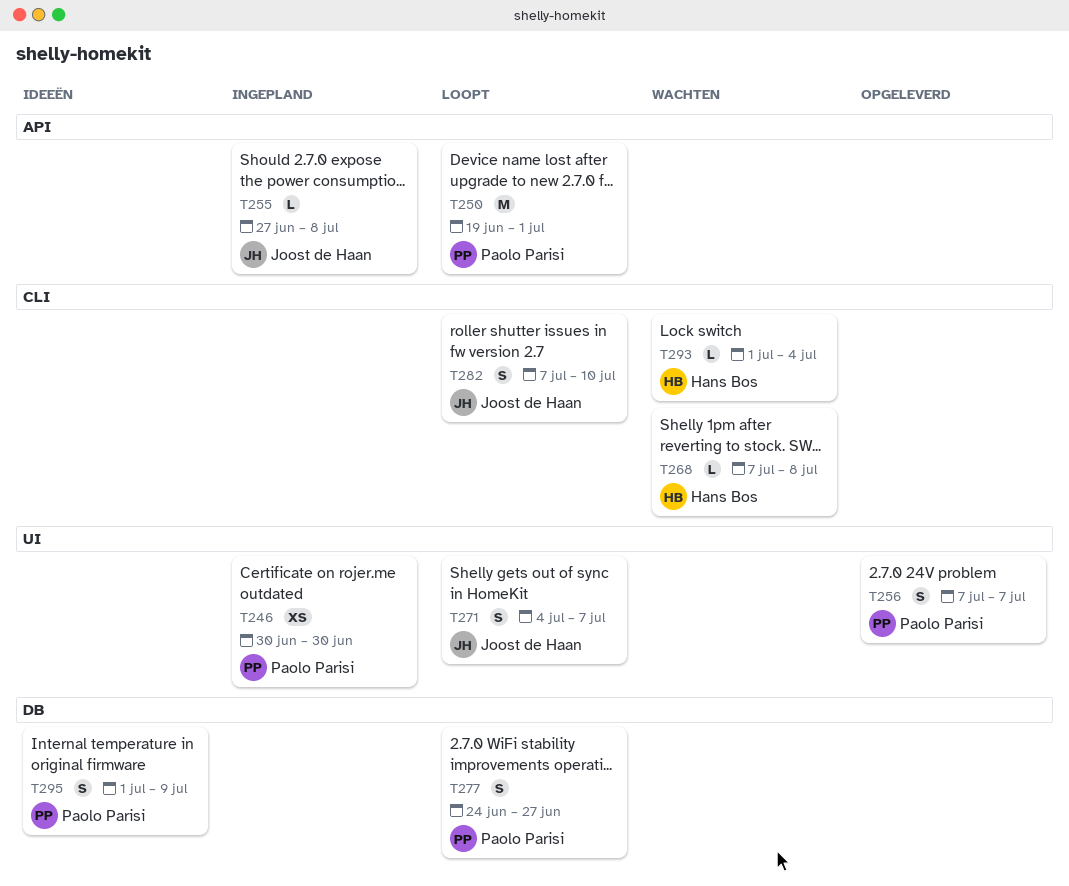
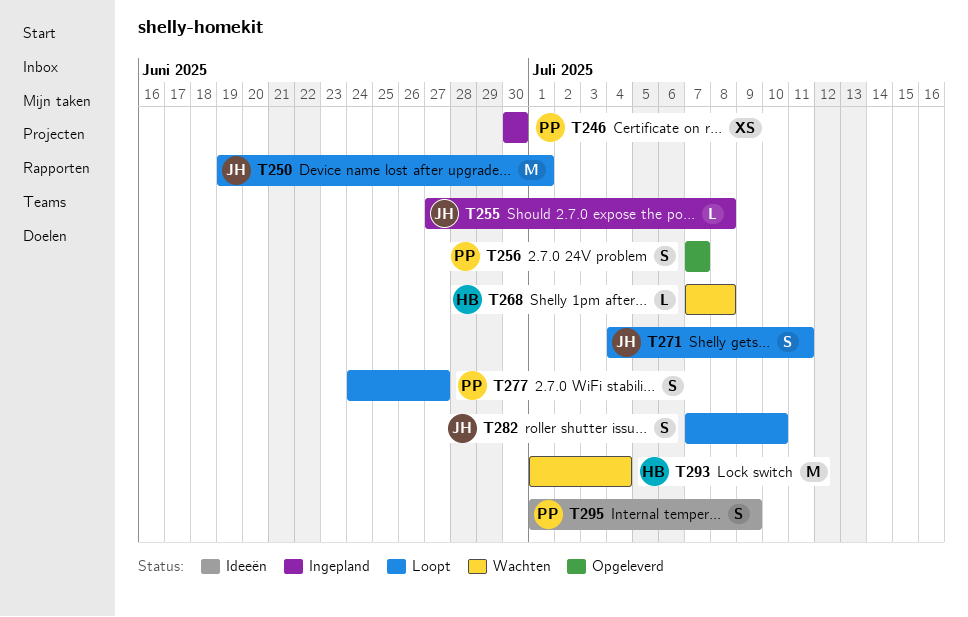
T250, owner: Paolo Parisi -> Joost de Haan
T271, due: Jul 7 -> Jul 11
T293, estimate: L -> M

